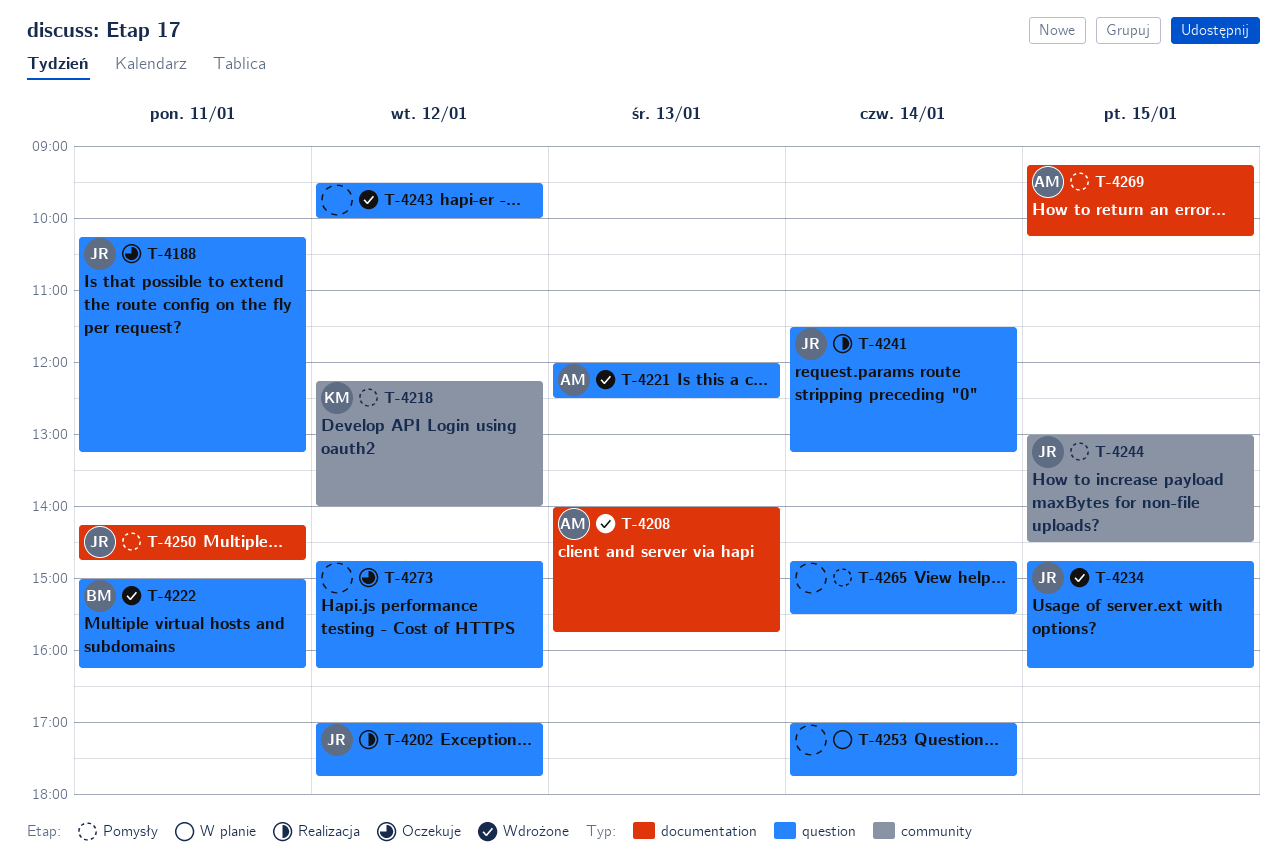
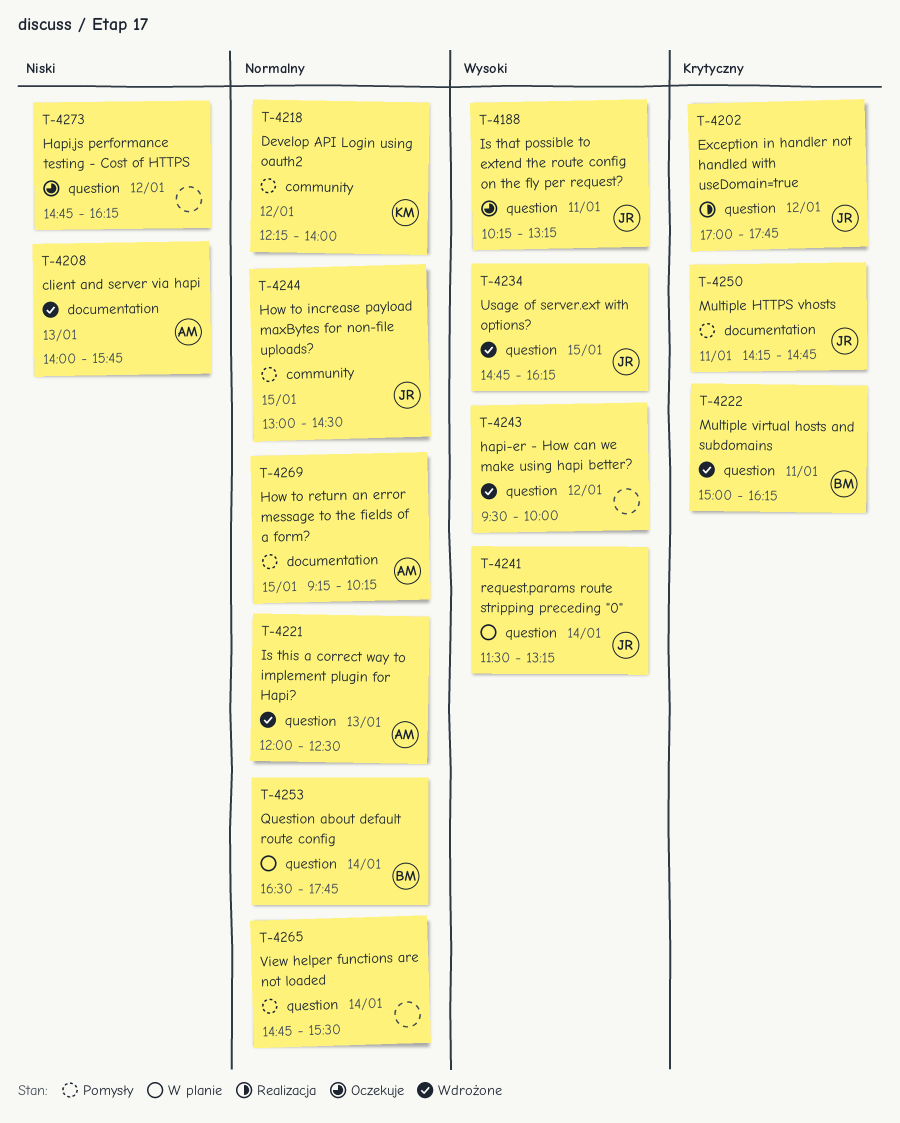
T-4241, status: Realizacja -> W planie
T-4253, owner: none -> BM
T-4253, begins: 17:00 -> 16:30

